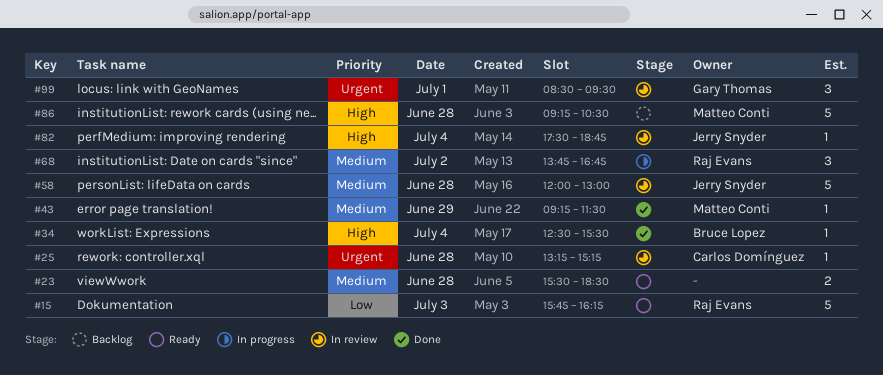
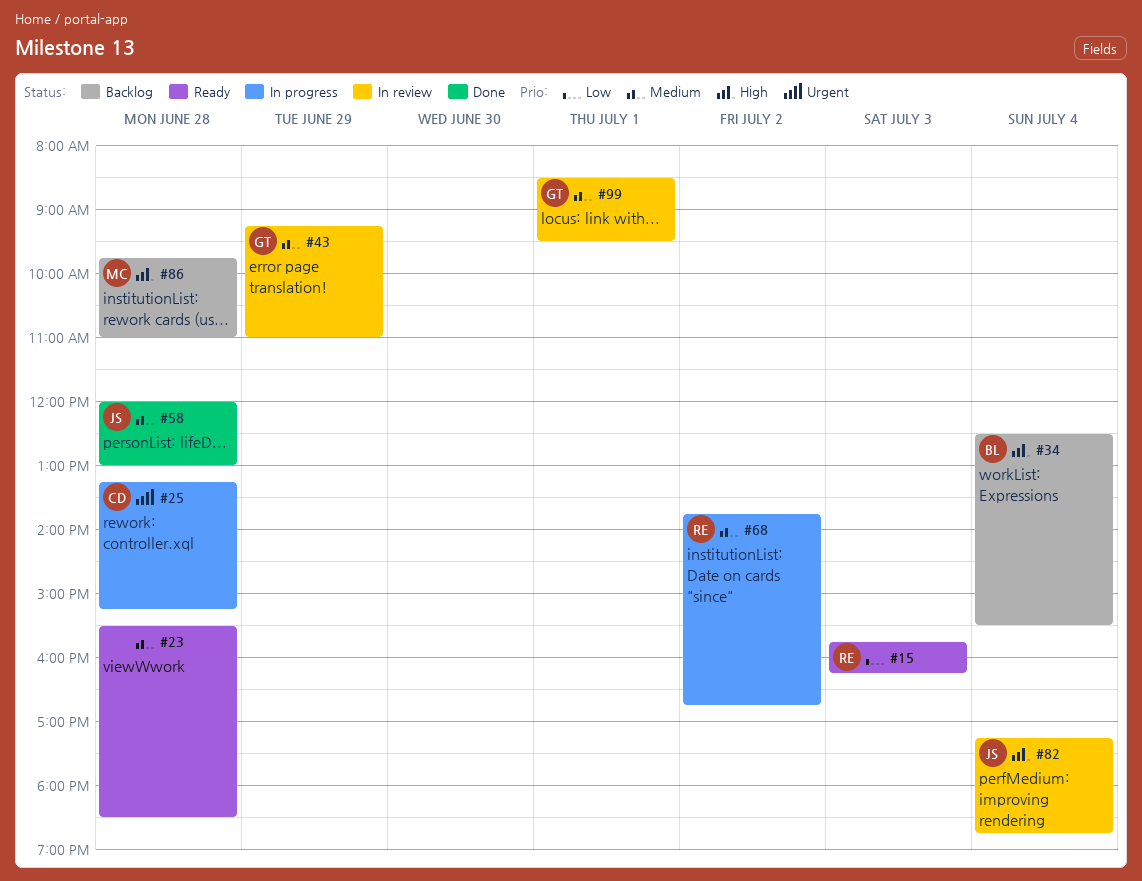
#25, status: In review -> In progress
#34, status: Done -> Backlog
#43, status: Done -> In review
#43, owner: Matteo Conti -> Gary Thomas
#43, ends: 11:30 -> 11:00
#58, status: In review -> Done
#82, begins: 17:30 -> 17:15
#86, begins: 09:15 -> 09:45
#86, ends: 10:30 -> 11:00
#99, priority: Urgent -> Medium

